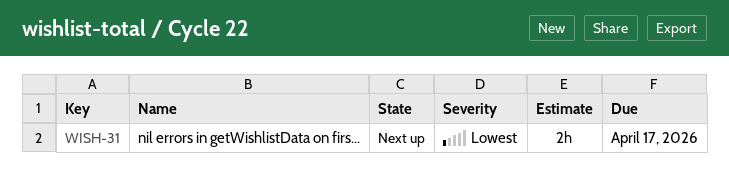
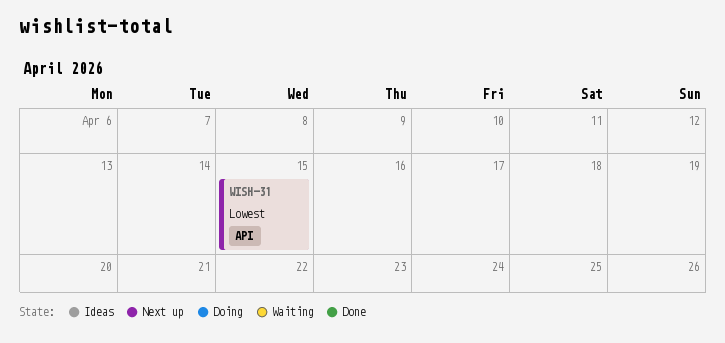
WISH-31, due: Apr 17 -> Apr 15

